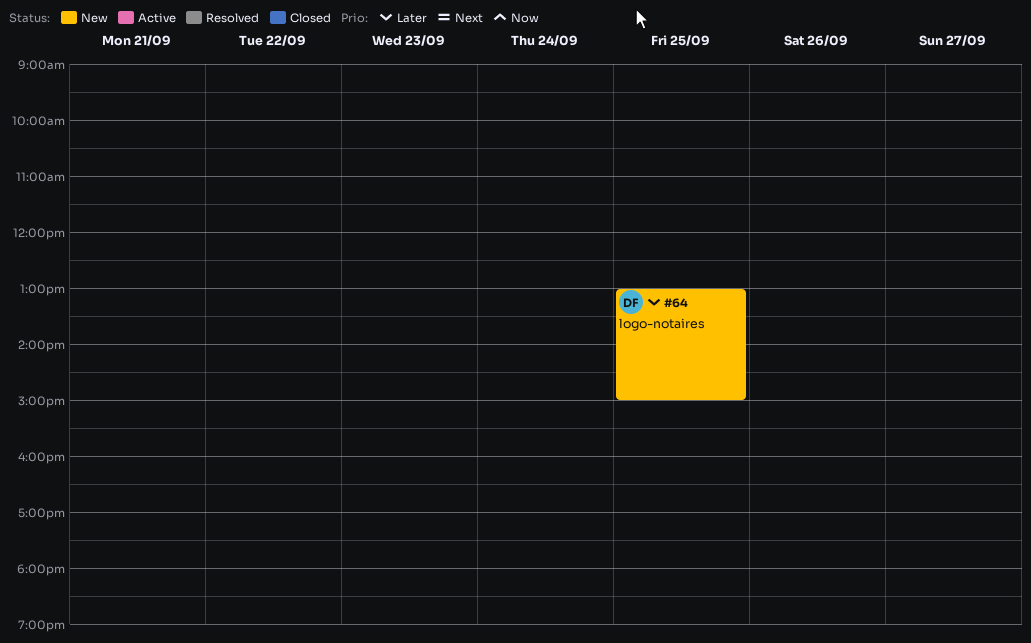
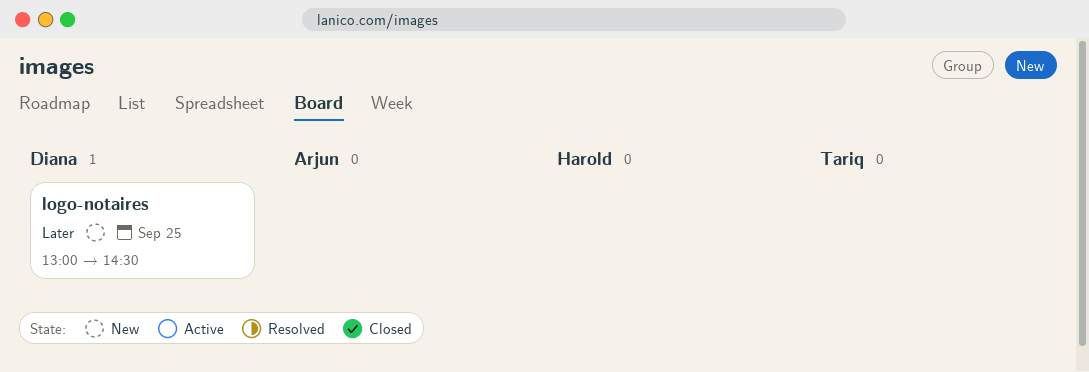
logo-notaires, ends: 15:00 -> 14:30

